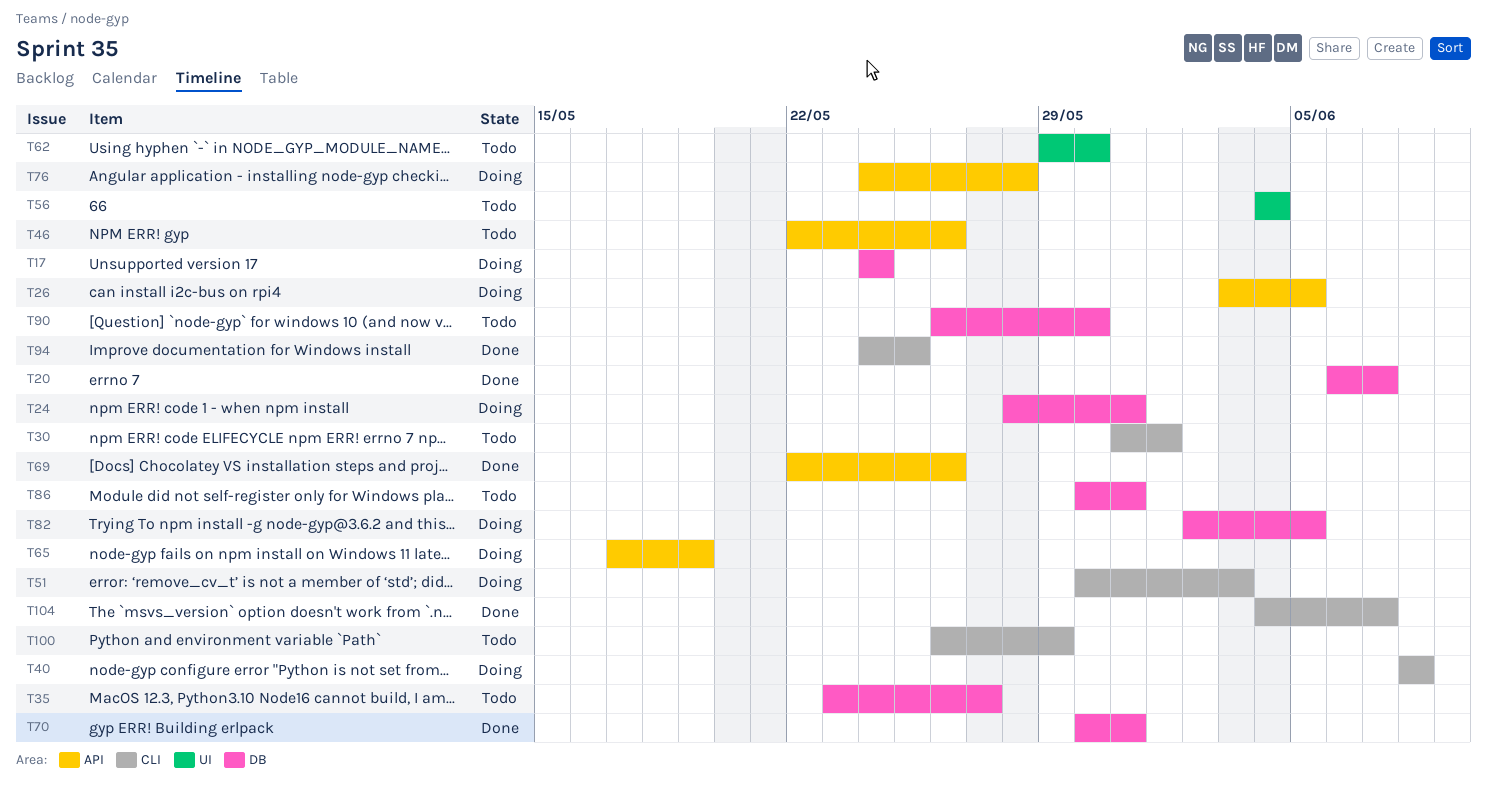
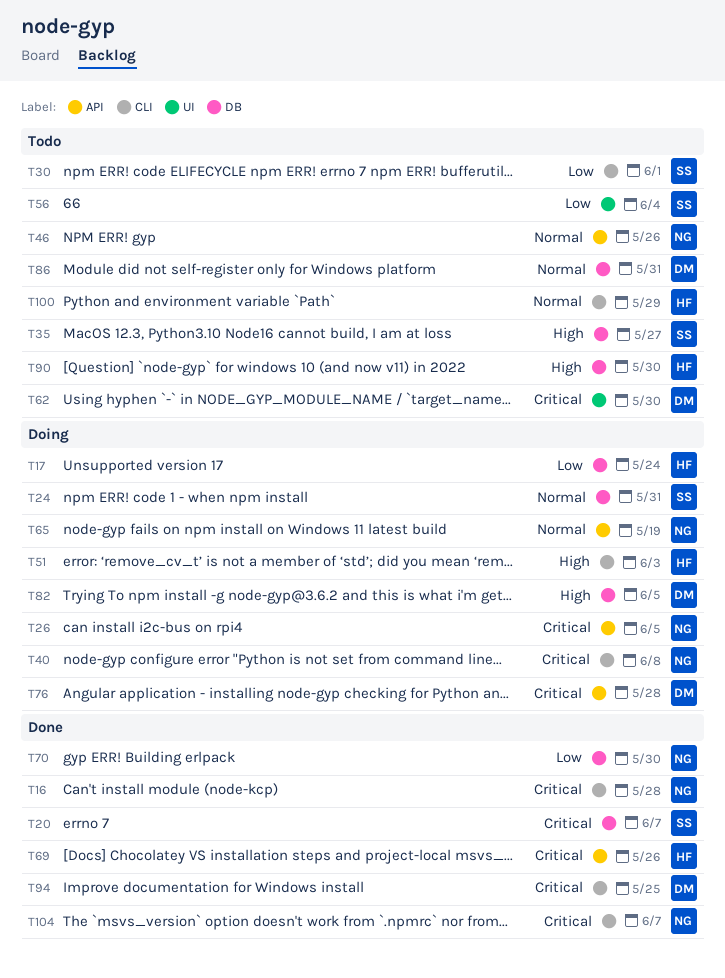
T16: none -> present
T70, due: May 31 -> May 30

